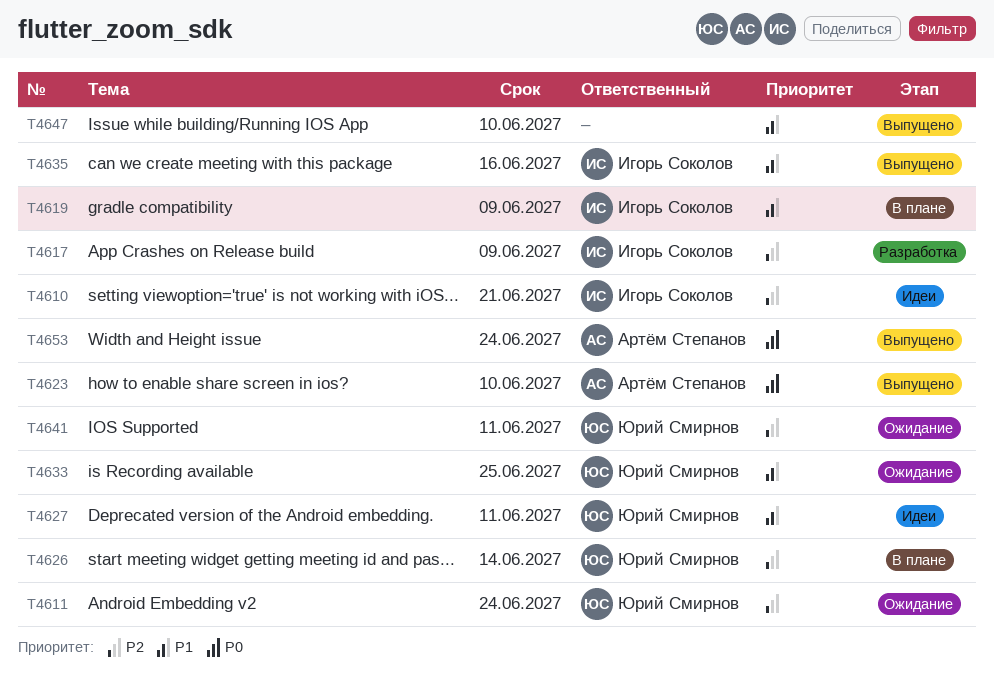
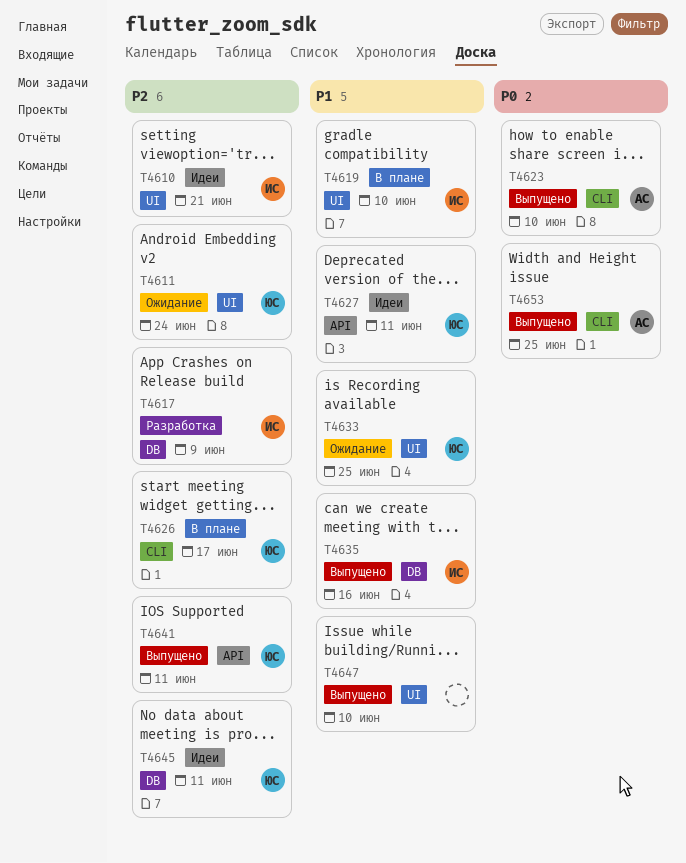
T4619, due: Jun 9 -> Jun 10
T4626, due: Jun 14 -> Jun 17
T4641, status: Ожидание -> Выпущено
T4645: none -> present
T4653, due: Jun 24 -> Jun 25

